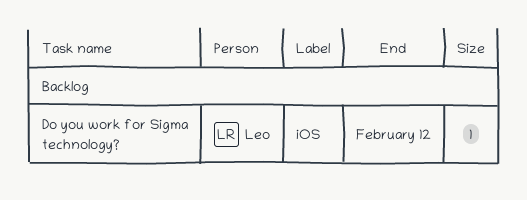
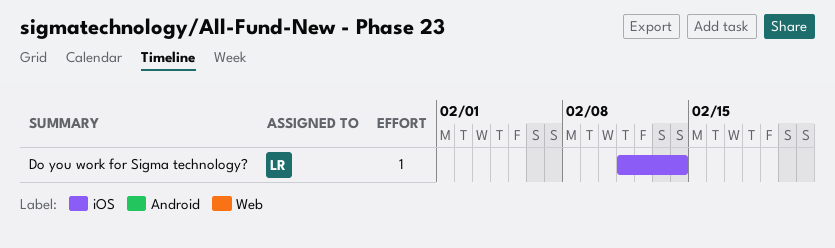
Do you work for Sigma technology?, due: Feb 12 -> Feb 14

